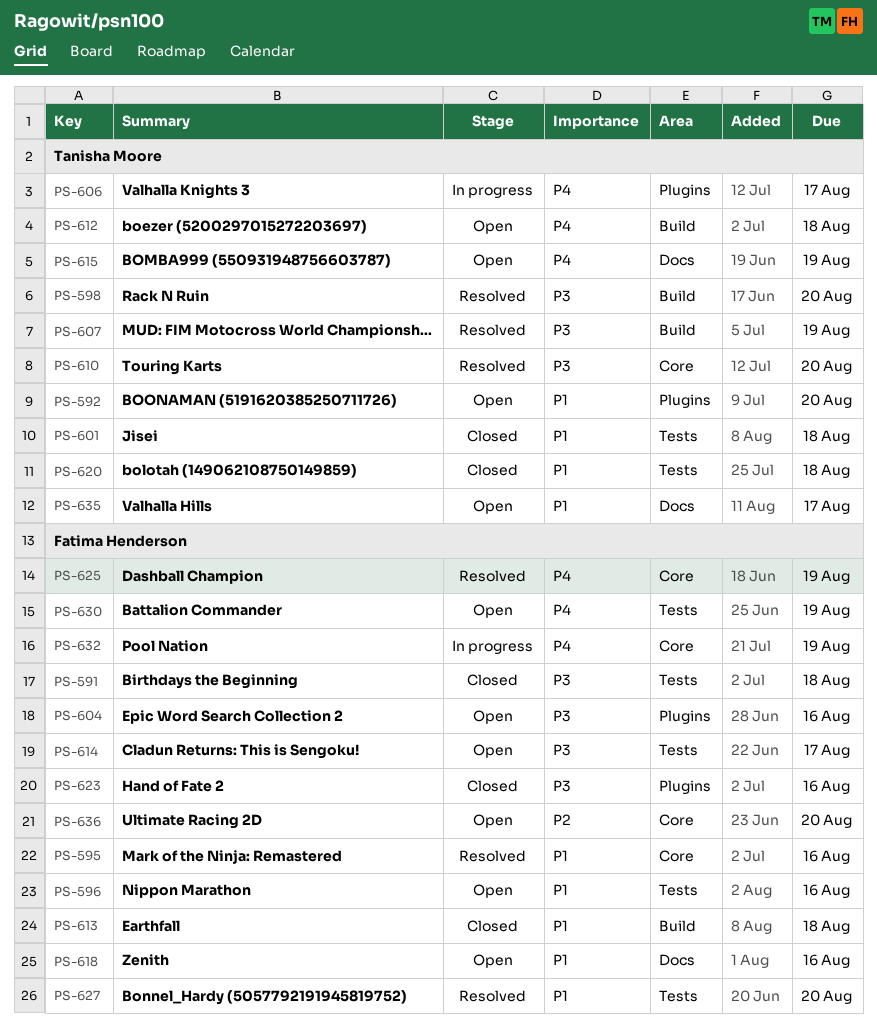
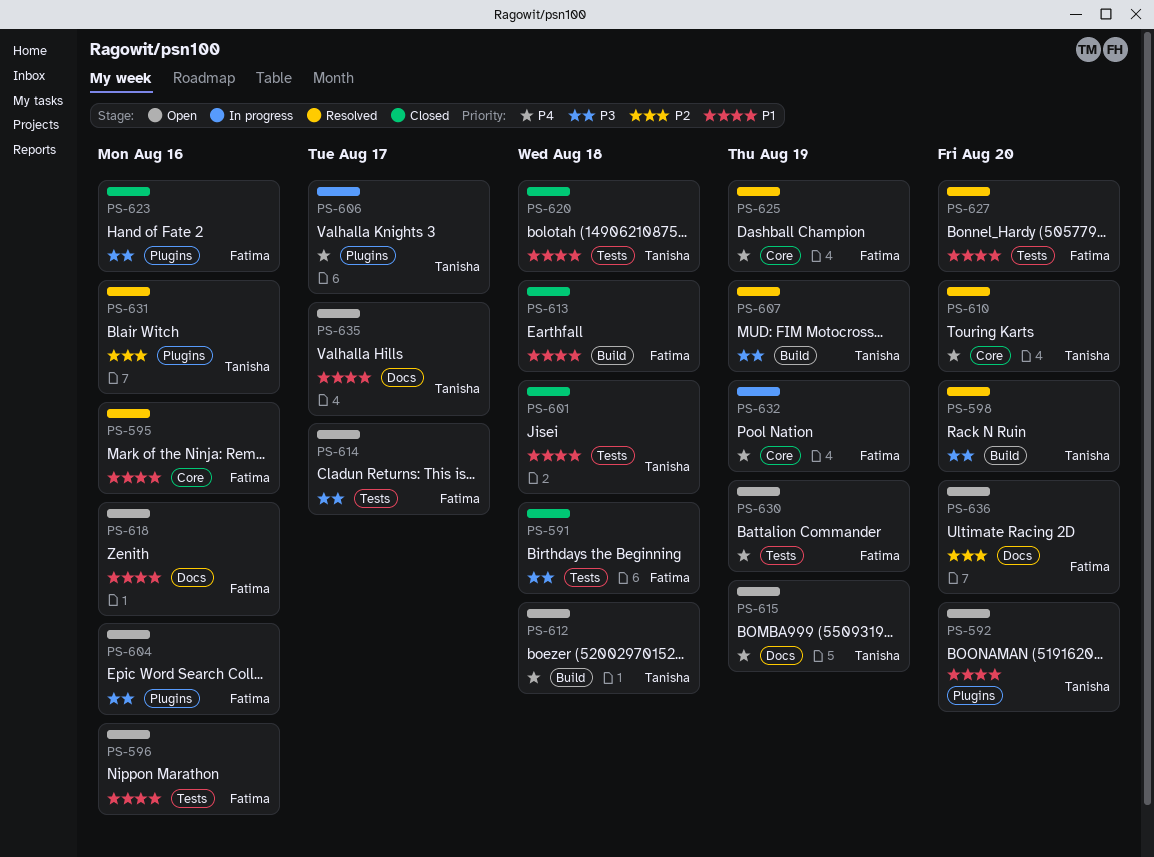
PS-610, priority: P3 -> P4
PS-631: none -> present
PS-636, label: Core -> Docs

